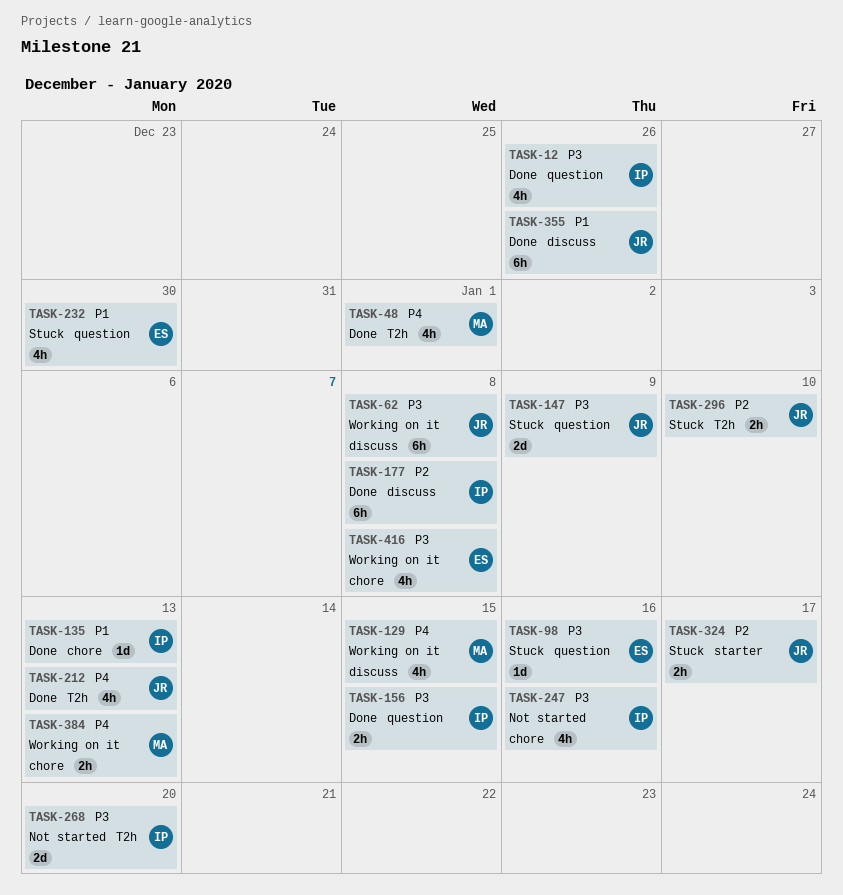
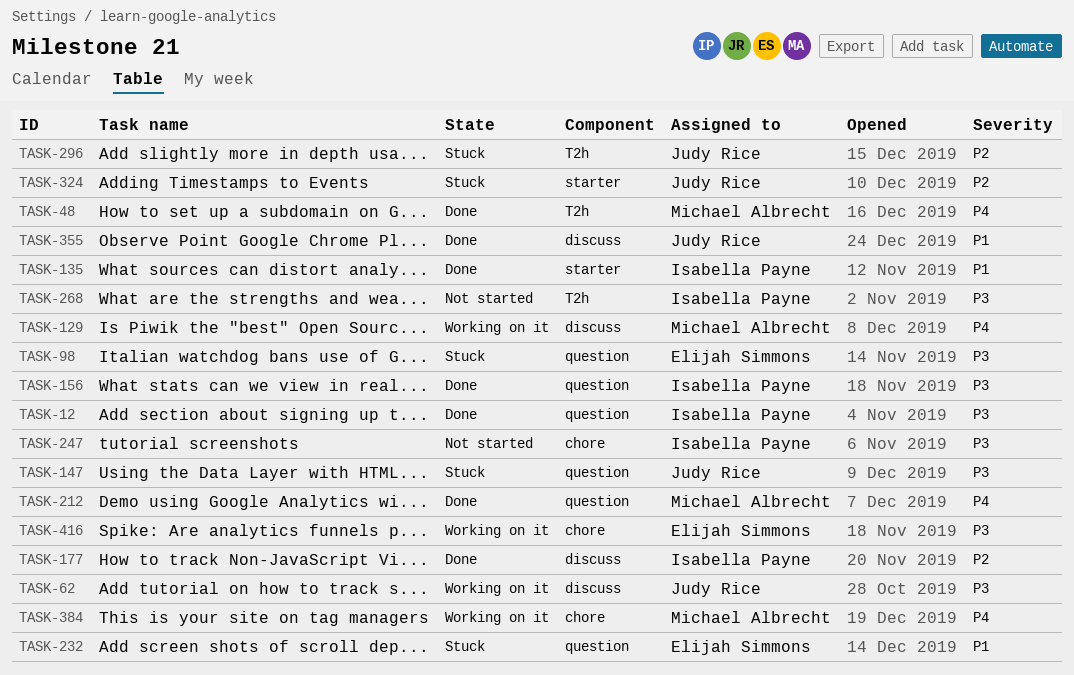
TASK-135, label: chore -> starter
TASK-212, owner: Judy Rice -> Michael Albrecht
TASK-212, label: T2h -> question

